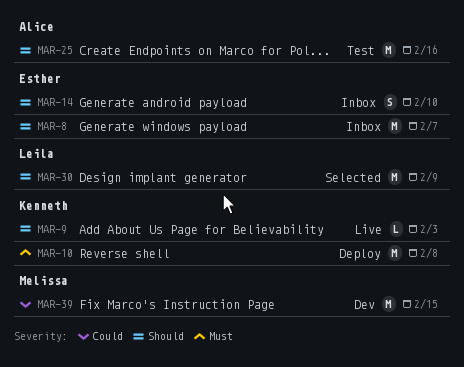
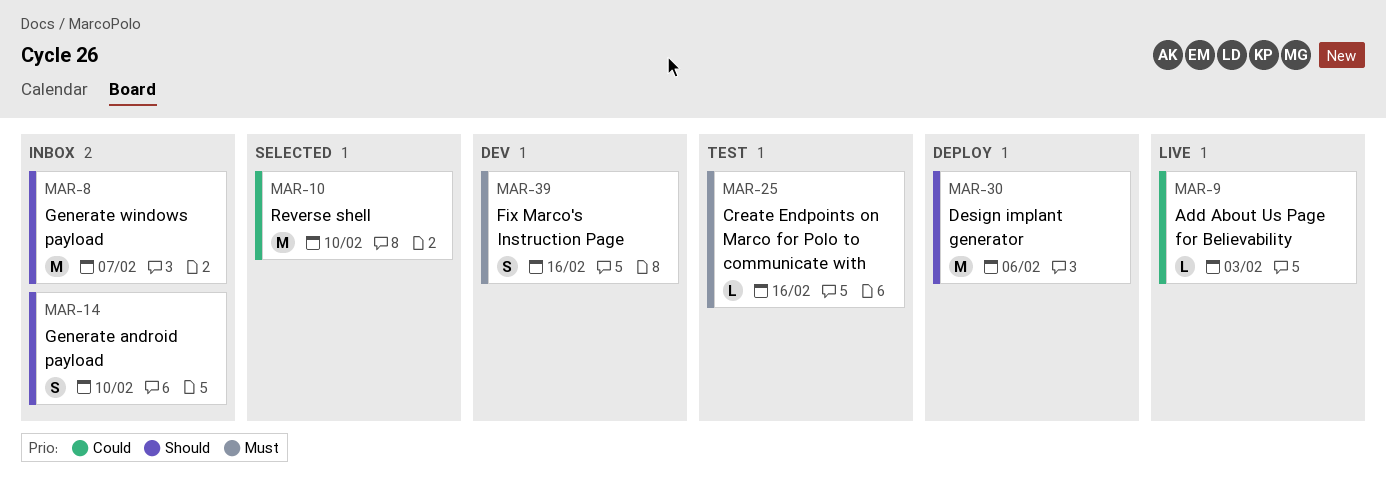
MAR-9, priority: Should -> Could
MAR-10, status: Deploy -> Selected
MAR-10, priority: Must -> Could
MAR-10, due: Feb 8 -> Feb 10
MAR-25, priority: Should -> Must
MAR-25, estimate: M -> L
MAR-30, status: Selected -> Deploy
MAR-30, due: Feb 9 -> Feb 6
MAR-39, priority: Could -> Must
MAR-39, estimate: M -> S
MAR-39, due: Feb 15 -> Feb 16

